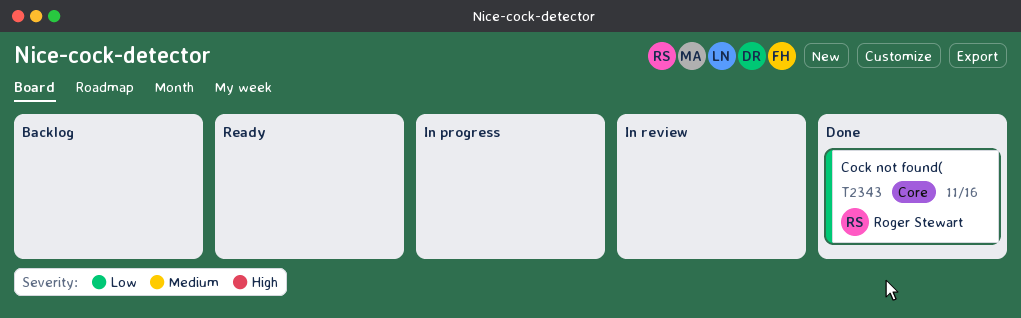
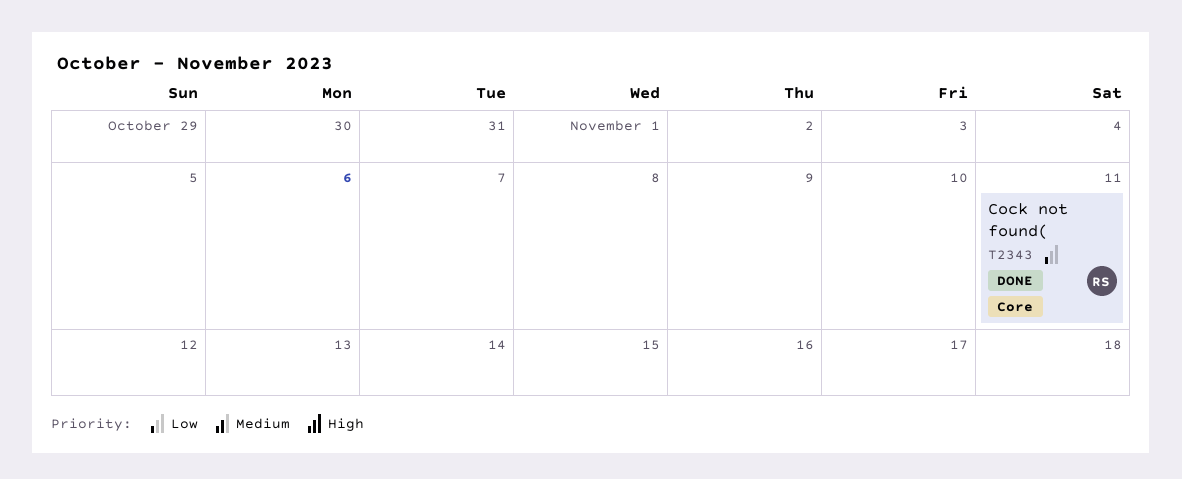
T2343, due: Nov 16 -> Nov 11

